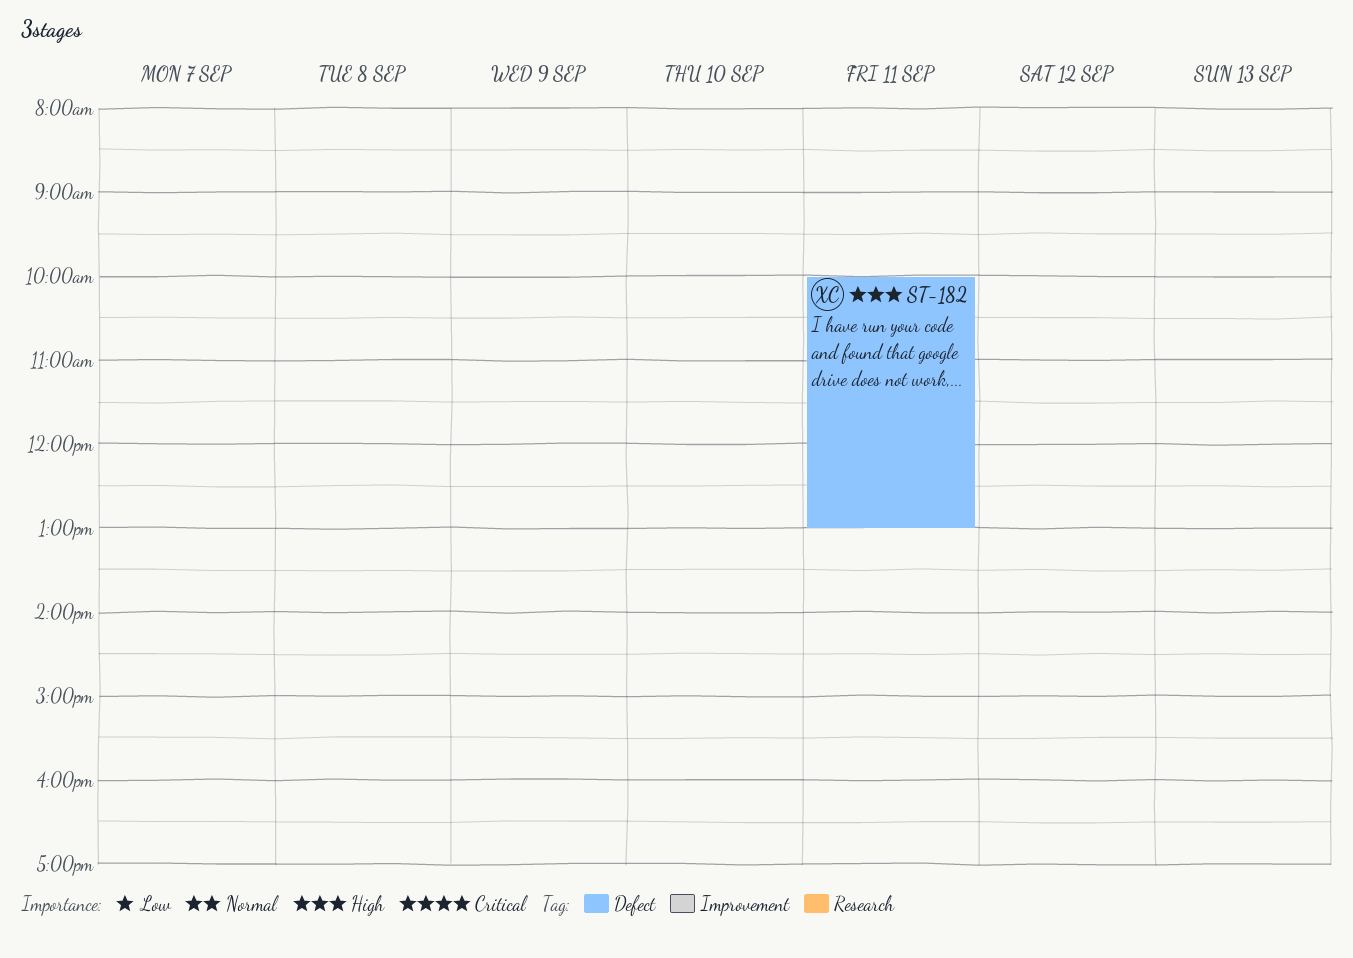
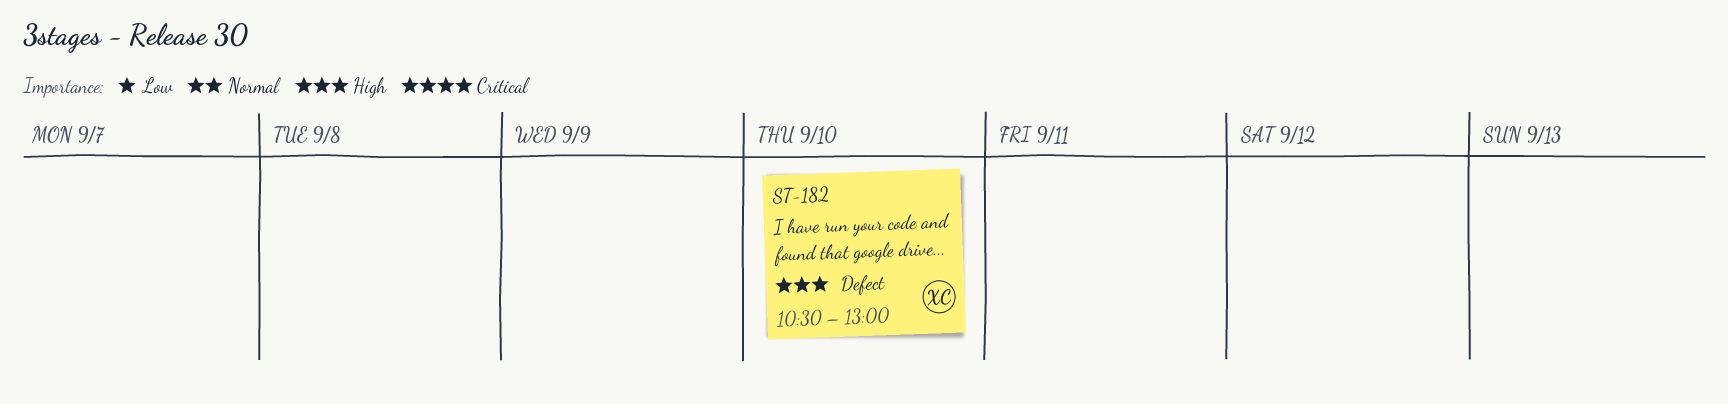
ST-182, day: Sep 11 -> Sep 10
ST-182, begins: 10:00 -> 10:30

